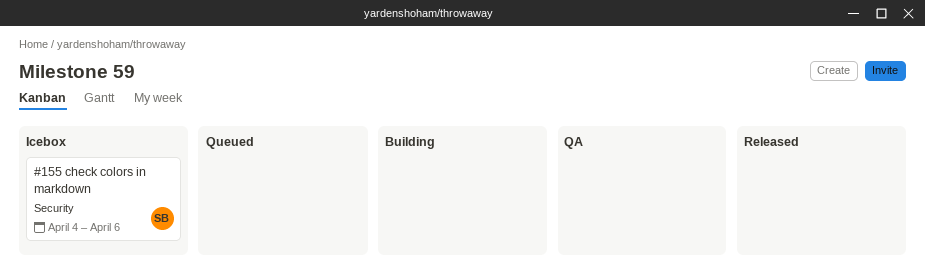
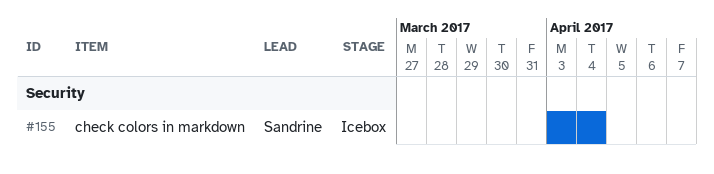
#155, start: Apr 4 -> Apr 3
#155, due: Apr 6 -> Apr 4

